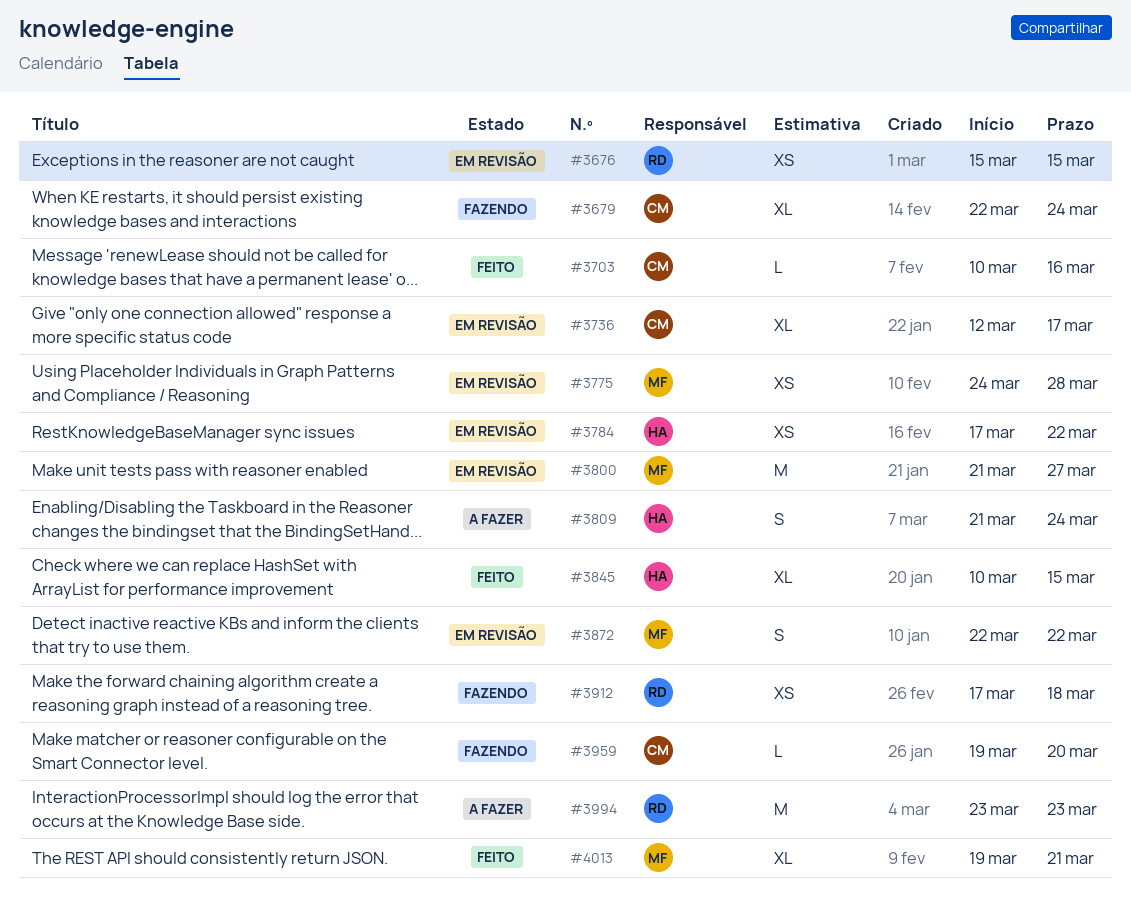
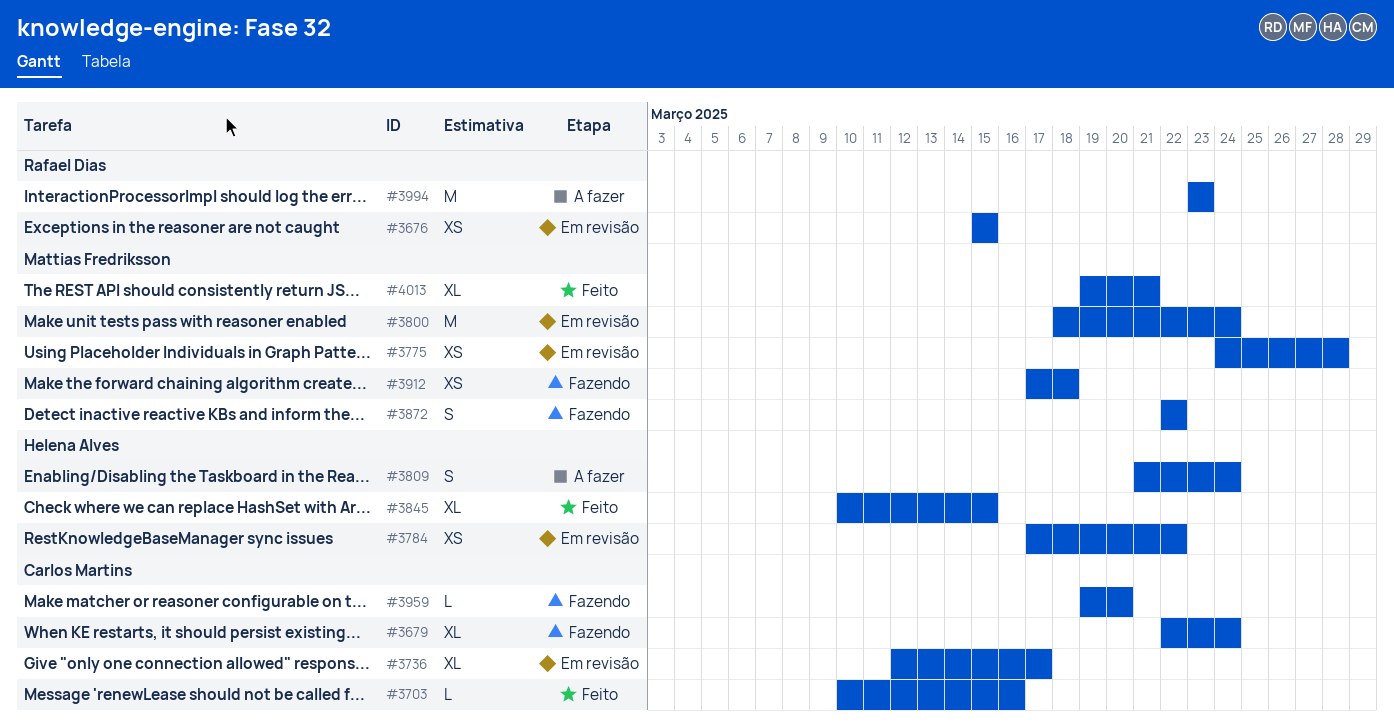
#3800, start: Mar 21 -> Mar 18
#3800, due: Mar 27 -> Mar 24
#3872, status: Em revisão -> Fazendo
#3912, owner: Rafael Dias -> Mattias Fredriksson

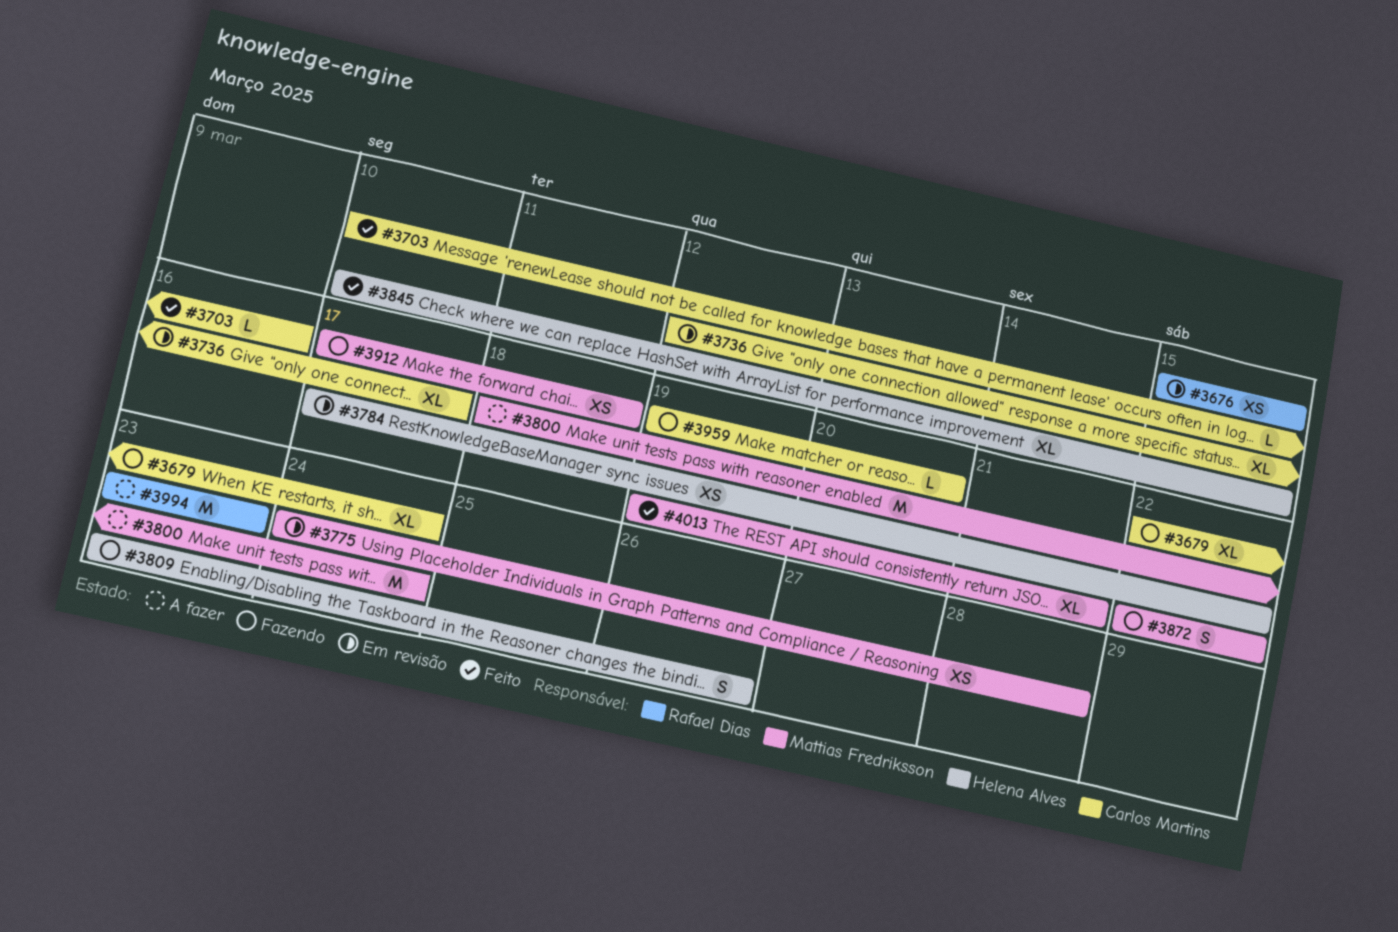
#3800, status: Em revisão -> A fazer
#3809, status: A fazer -> Fazendo
#3809, start: Mar 21 -> Mar 23
#3809, due: Mar 24 -> Mar 26

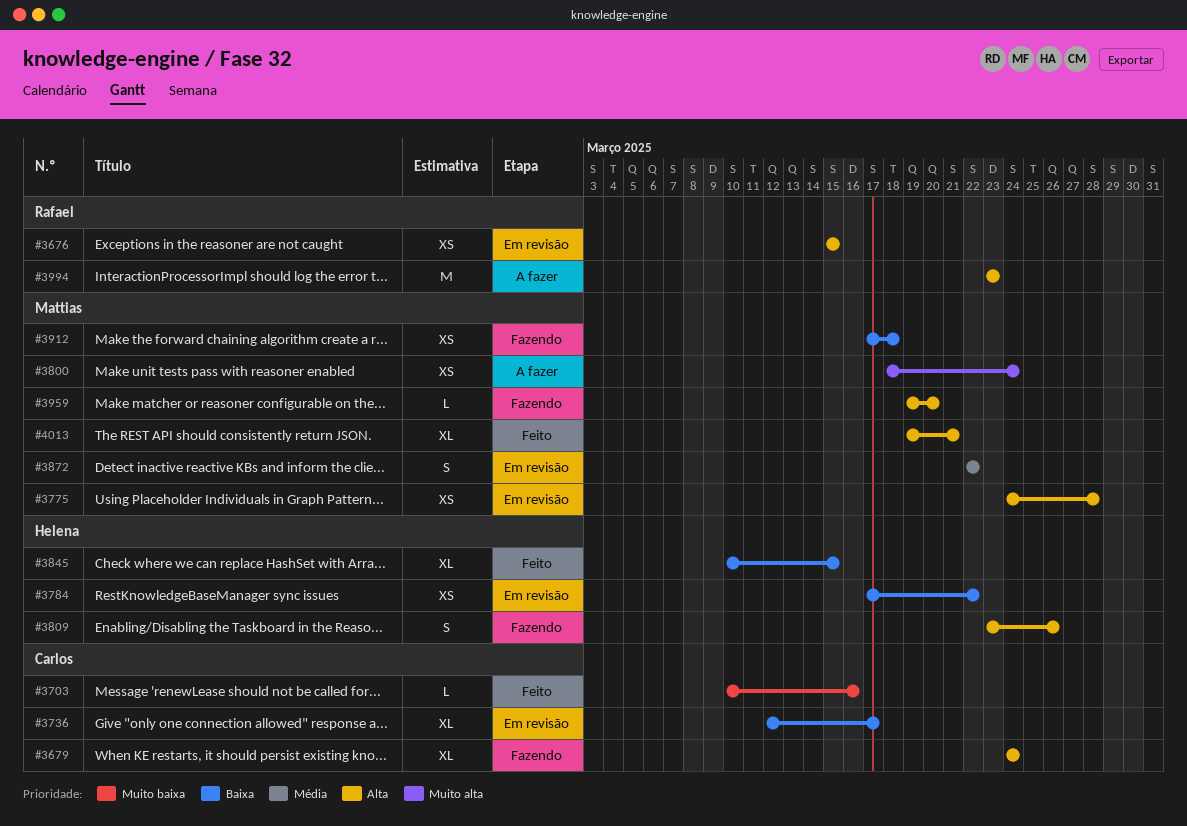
#3679, start: Mar 22 -> Mar 24
#3800, estimate: M -> XS
#3872, status: Fazendo -> Em revisão
#3959, owner: Carlos Martins -> Mattias Fredriksson

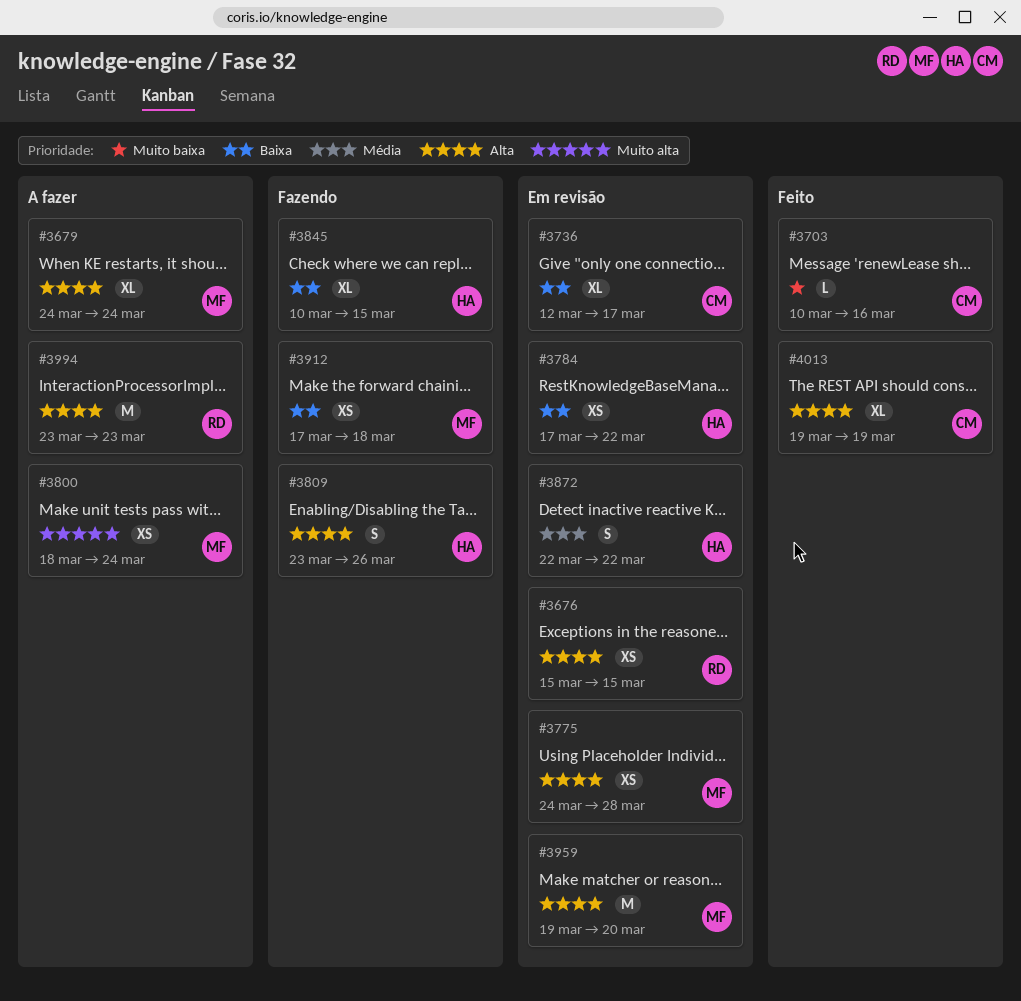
#3679, status: Fazendo -> A fazer
#3679, owner: Carlos -> Mattias
#3845, status: Feito -> Fazendo
#3872, owner: Mattias -> Helena
#3959, status: Fazendo -> Em revisão
#3959, estimate: L -> M
#4013, owner: Mattias -> Carlos
#4013, due: Mar 21 -> Mar 19

